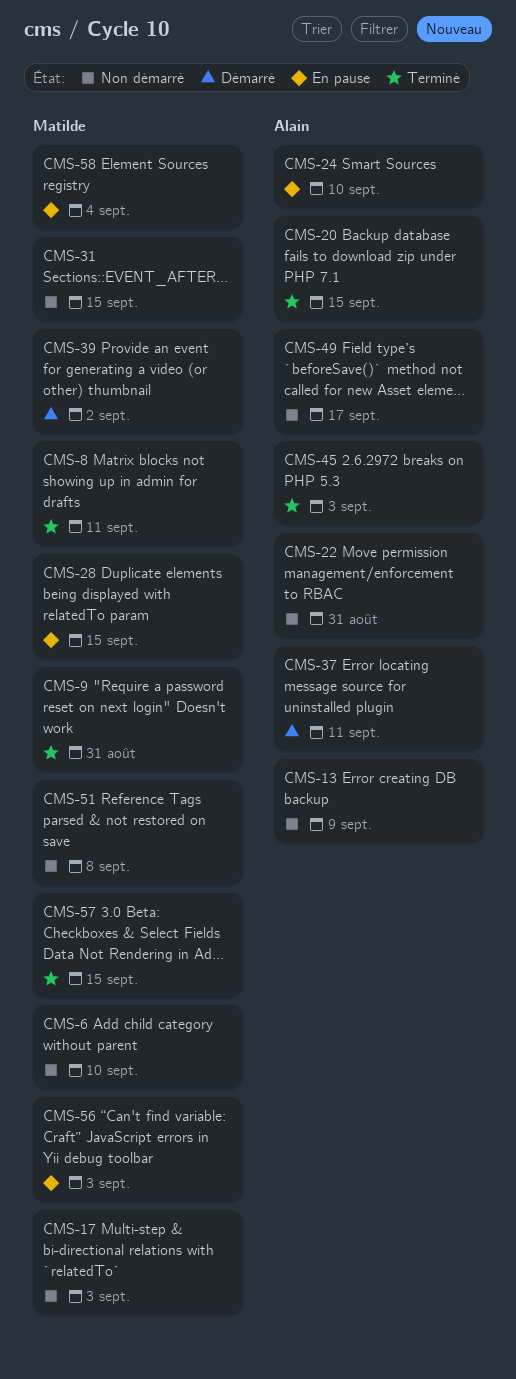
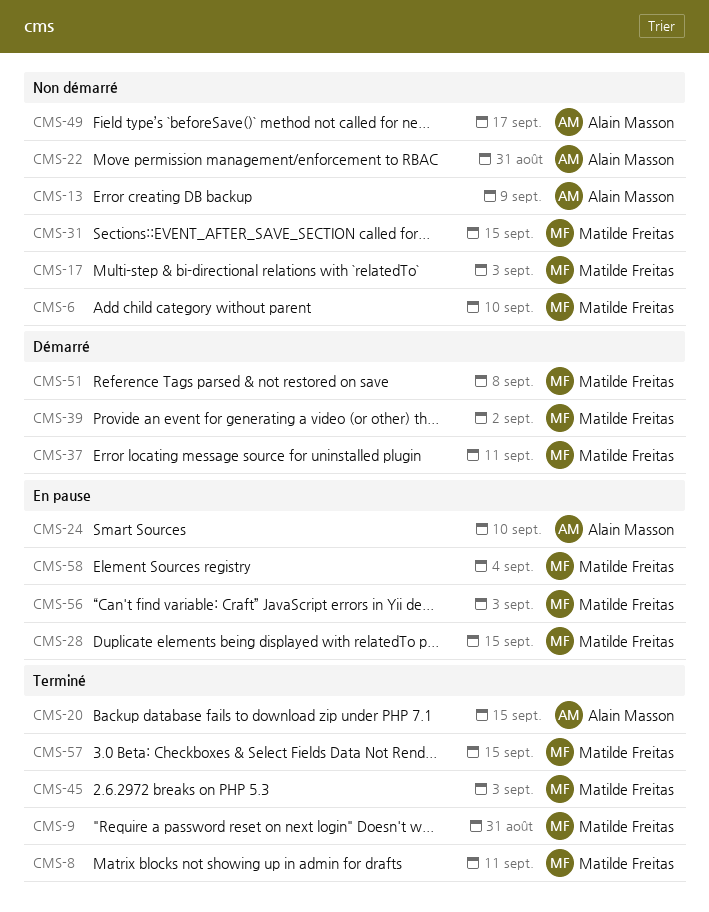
CMS-37, owner: Alain Masson -> Matilde Freitas
CMS-45, owner: Alain Masson -> Matilde Freitas
CMS-51, status: Non démarré -> Démarré

